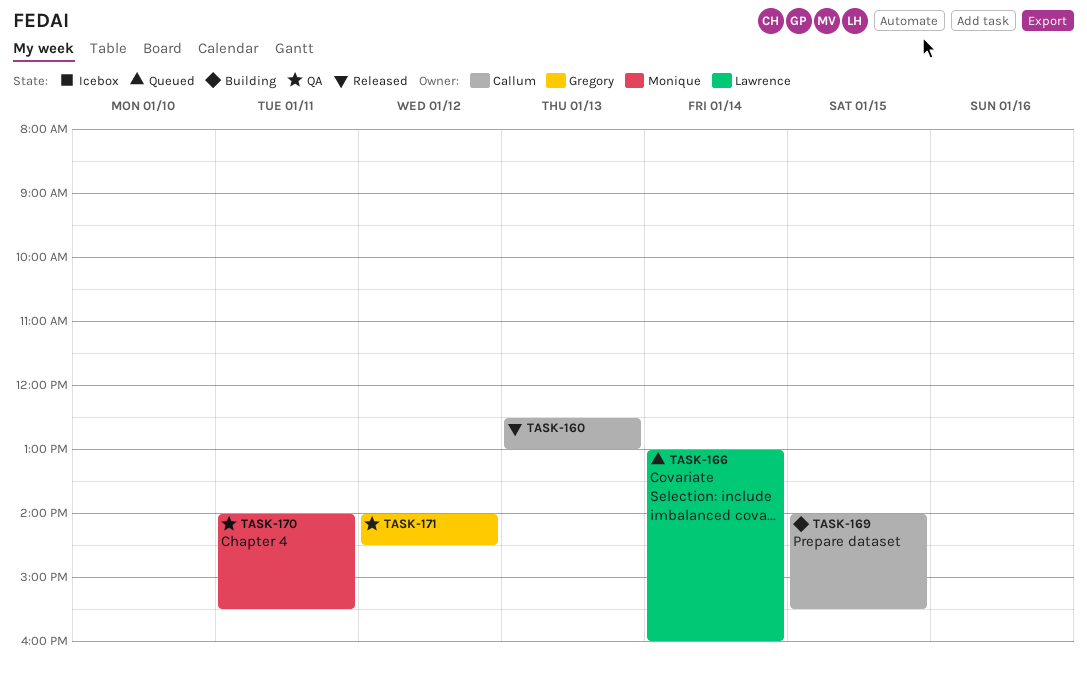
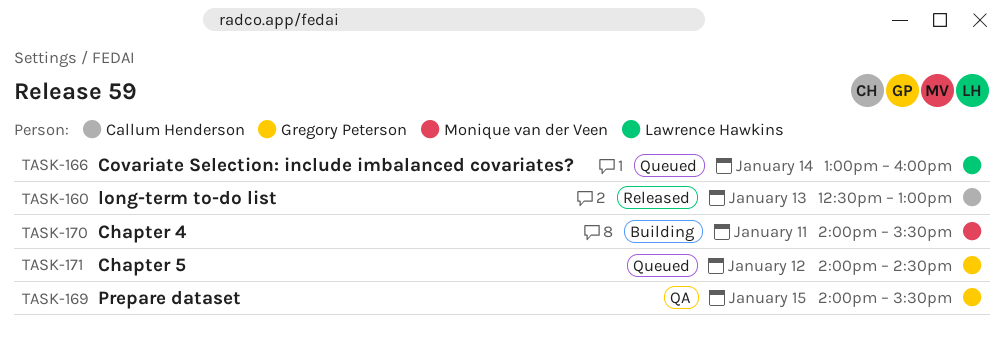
TASK-169, status: Building -> QA
TASK-169, owner: Callum Henderson -> Gregory Peterson
TASK-170, status: QA -> Building
TASK-171, status: QA -> Queued

